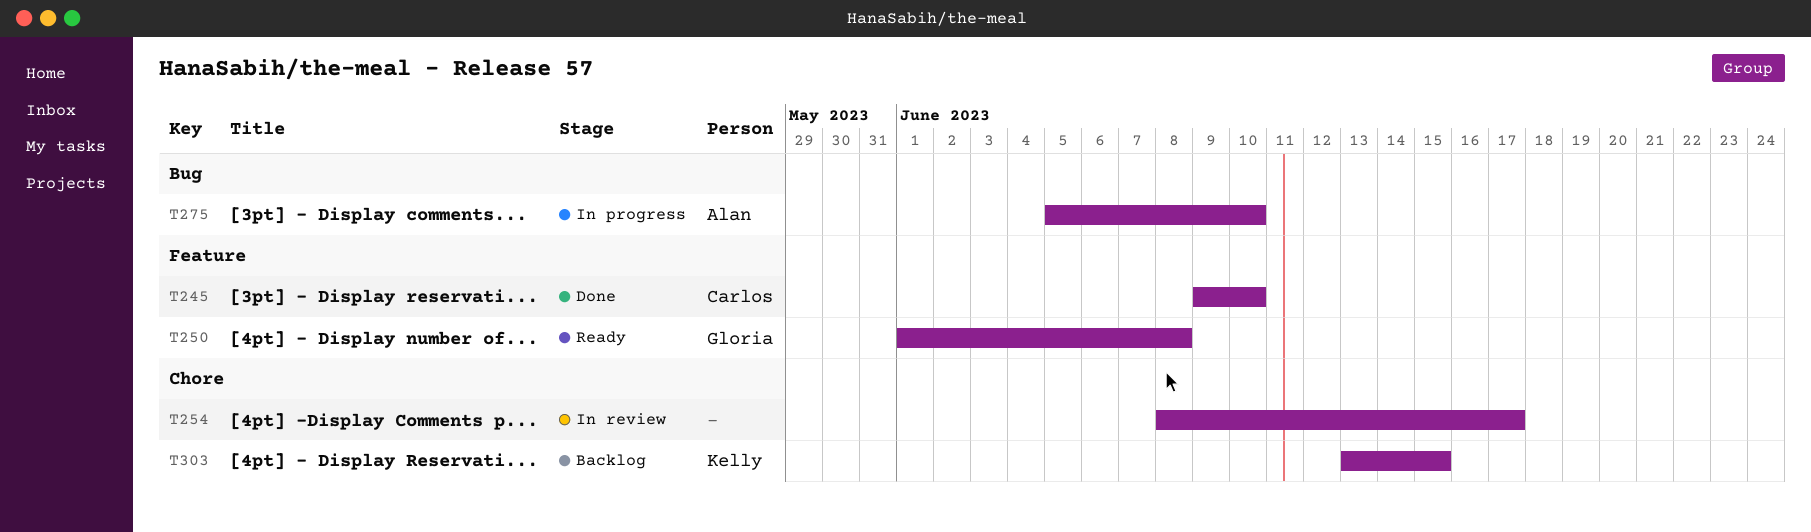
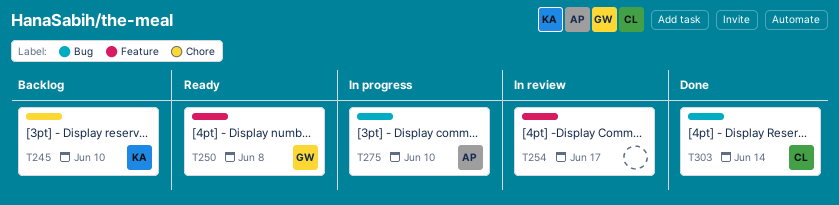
T245, status: Done -> Backlog
T245, owner: Carlos -> Kelly
T245, label: Feature -> Chore
T254, label: Chore -> Feature
T303, status: Backlog -> Done
T303, owner: Kelly -> Carlos
T303, label: Chore -> Bug
T303, due: Jun 15 -> Jun 14

